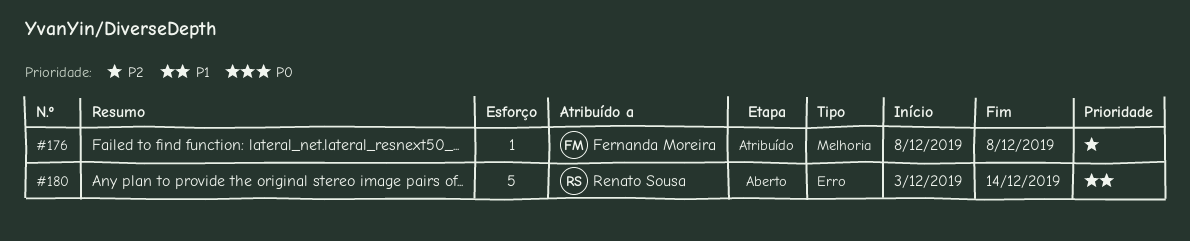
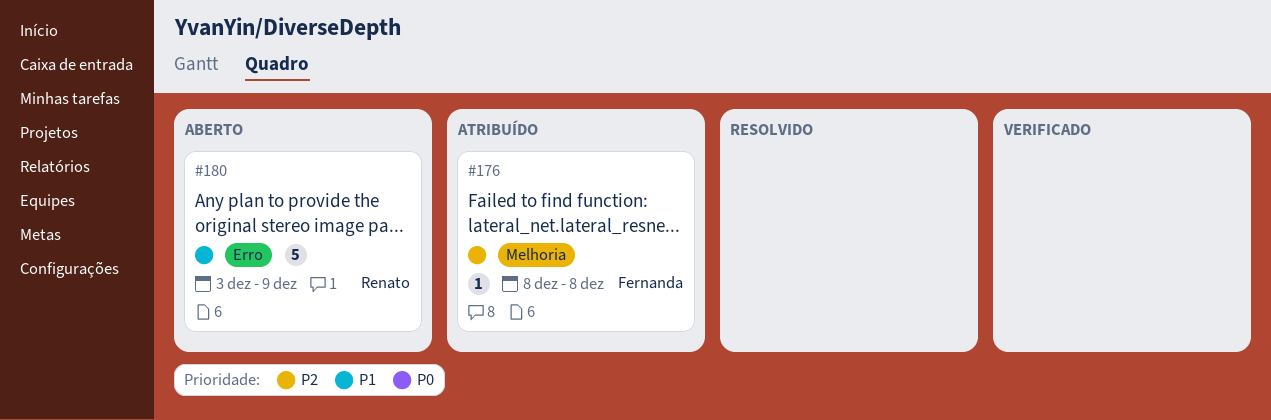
#180, due: Dec 14 -> Dec 9

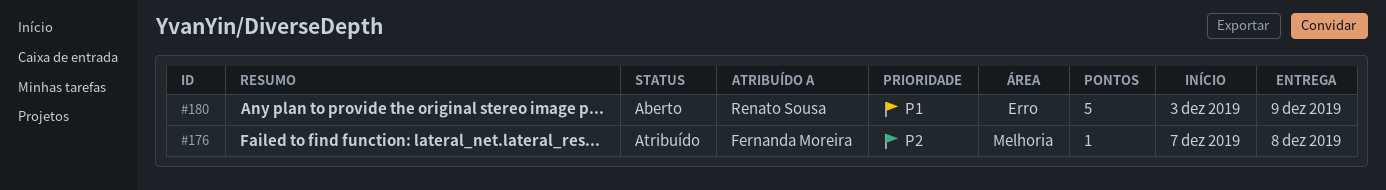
#176, start: Dec 8 -> Dec 7

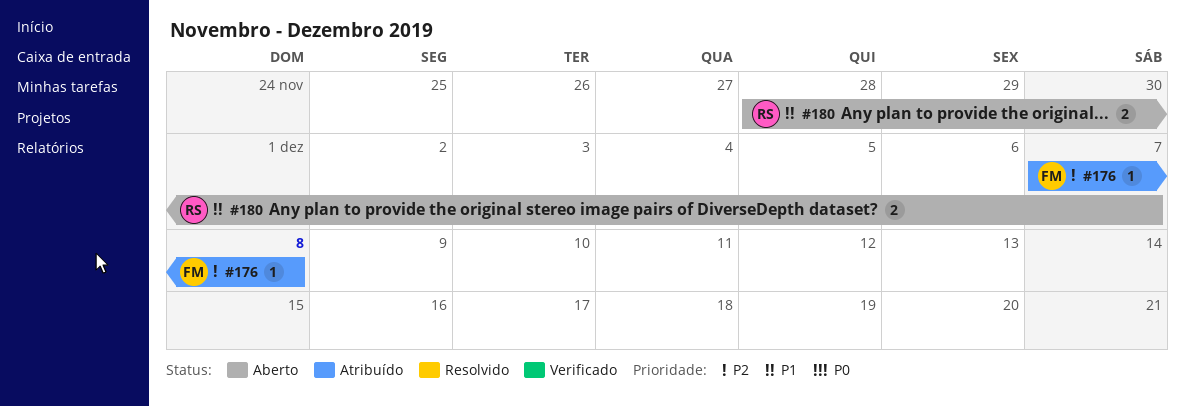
#180, estimate: 5 -> 2
#180, start: Dec 3 -> Nov 28
#180, due: Dec 9 -> Dec 7

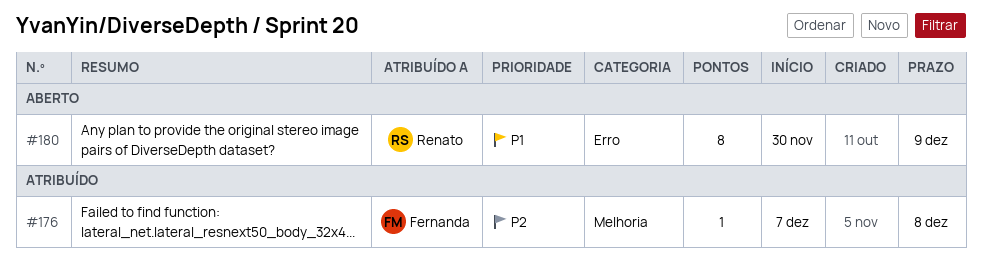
#180, estimate: 2 -> 8
#180, start: Nov 28 -> Nov 30
#180, due: Dec 7 -> Dec 9

